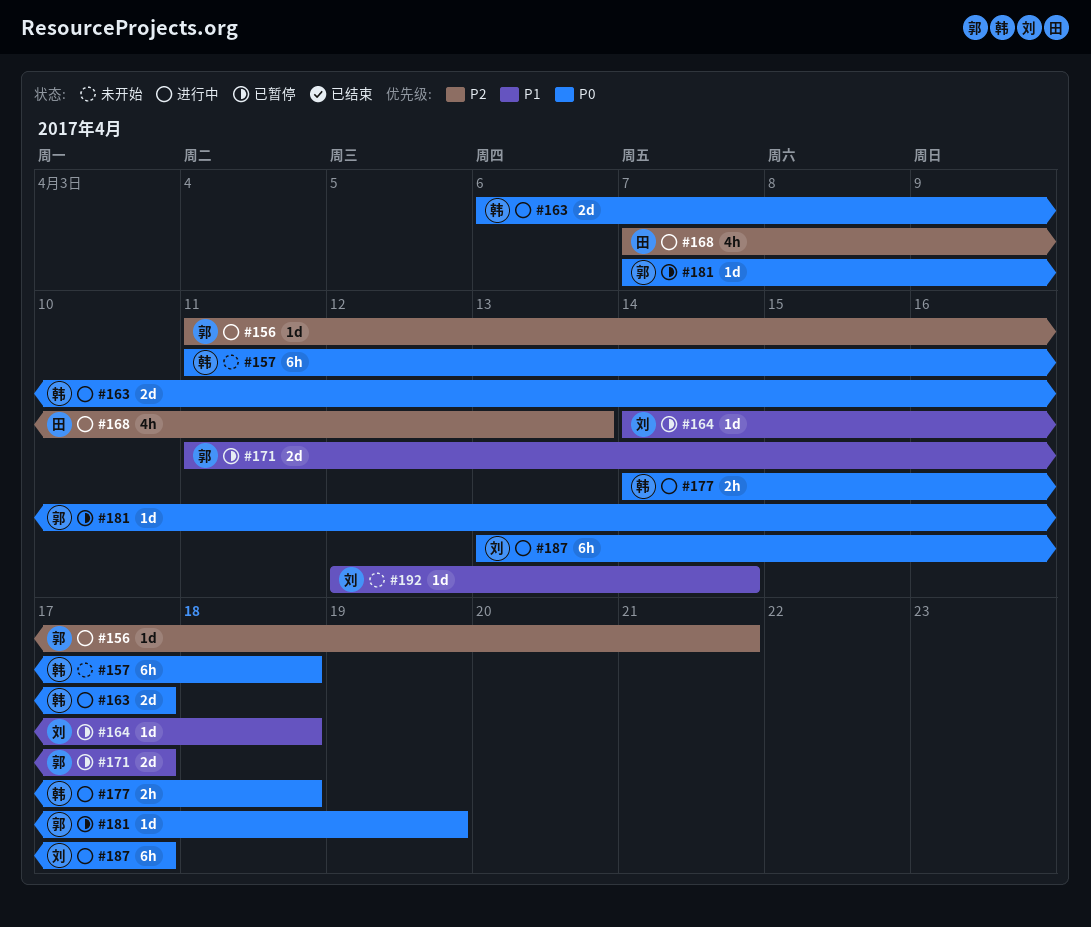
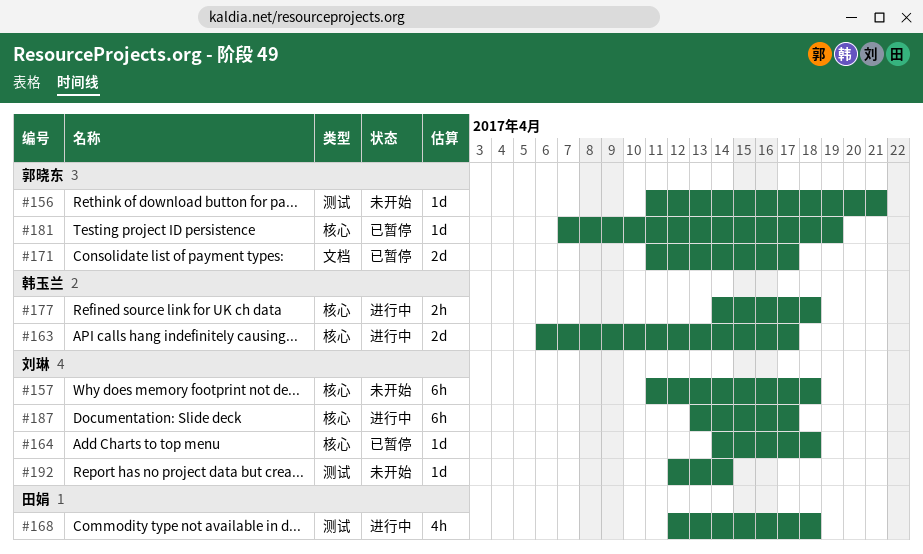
#156, status: 进行中 -> 未开始
#157, owner: 韩玉兰 -> 刘琳
#168, start: Apr 7 -> Apr 12
#168, due: Apr 13 -> Apr 18

